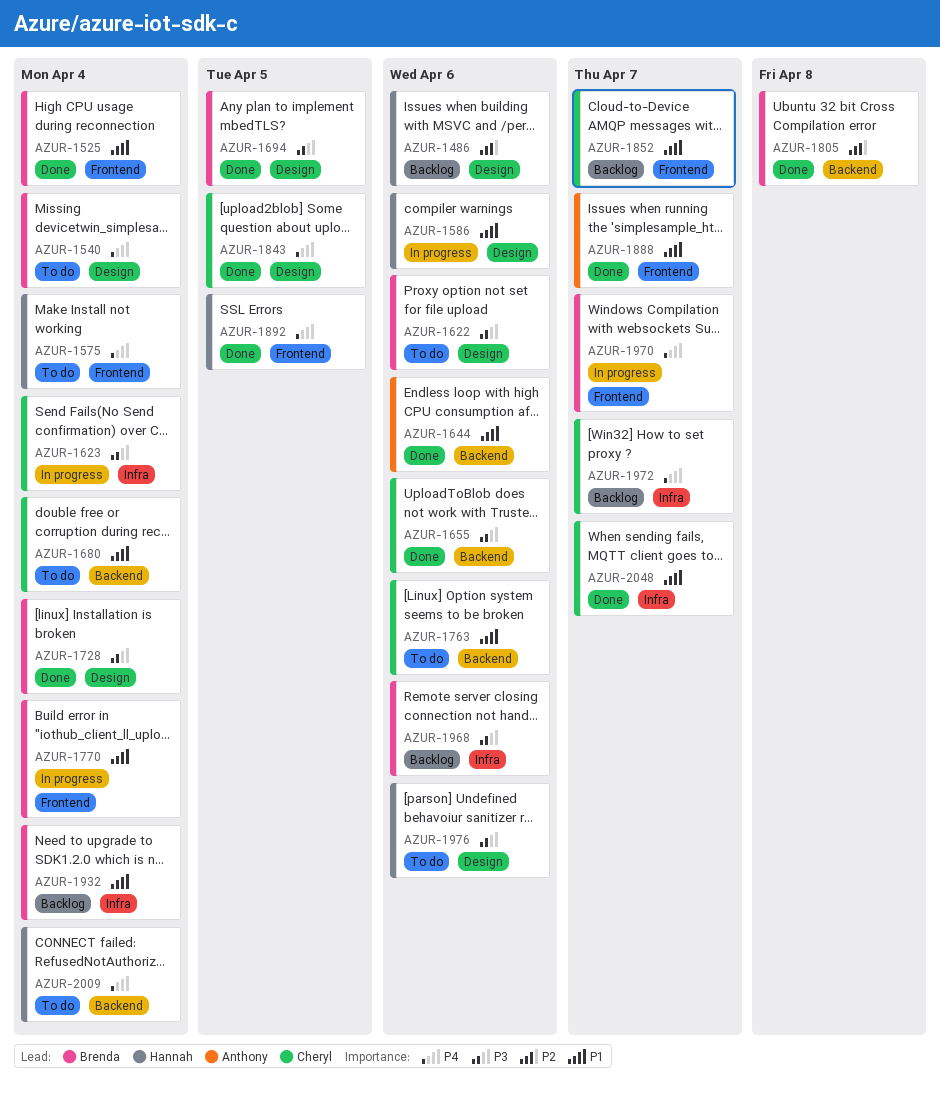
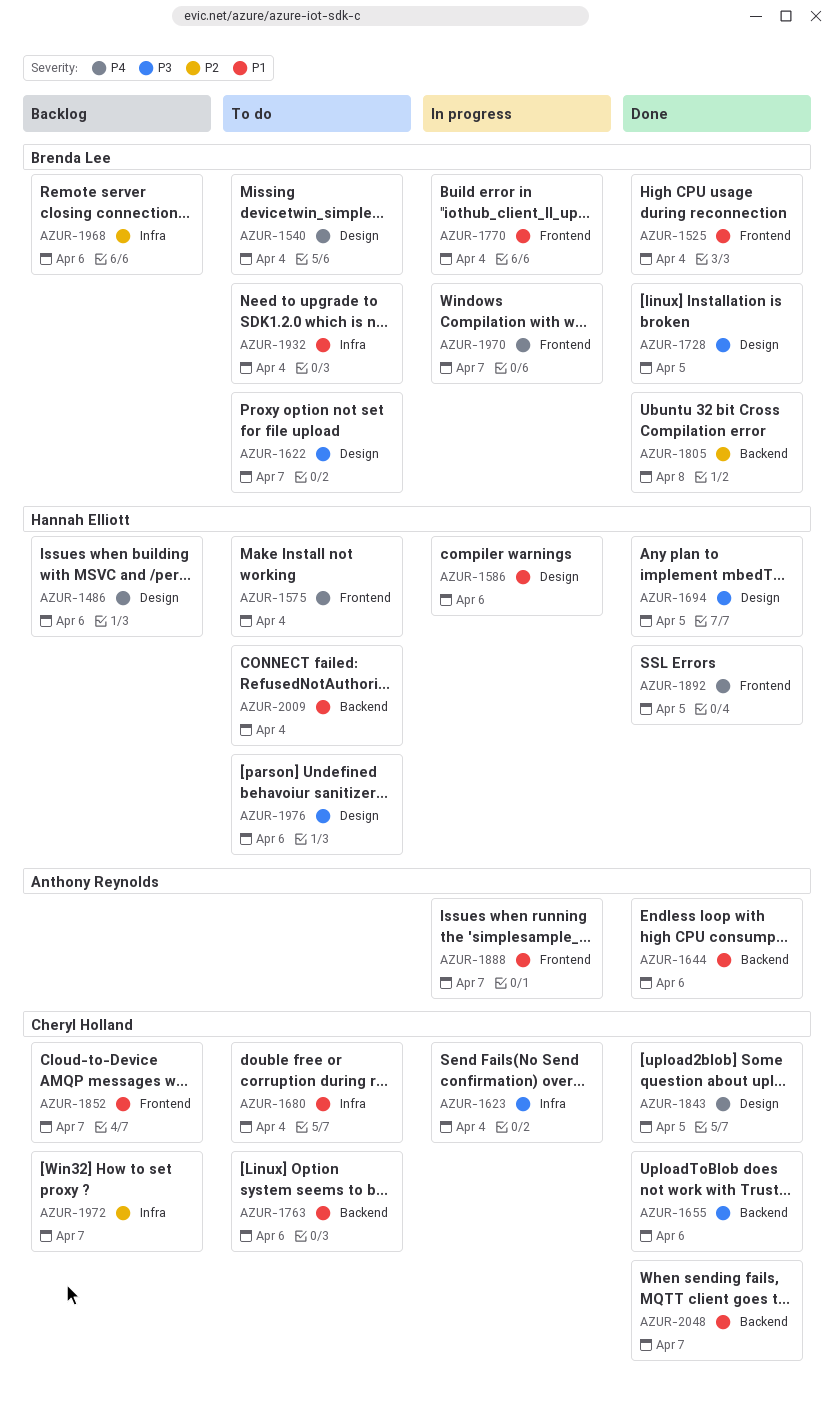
AZUR-1486, priority: P2 -> P4
AZUR-1622, due: Apr 6 -> Apr 7
AZUR-1680, label: Backend -> Infra
AZUR-1694, owner: Brenda Lee -> Hannah Elliott
AZUR-1728, due: Apr 4 -> Apr 5
AZUR-1888, status: Done -> In progress
AZUR-1932, status: Backlog -> To do
AZUR-1968, priority: P3 -> P2
AZUR-1972, priority: P4 -> P2
AZUR-2009, priority: P4 -> P1
AZUR-2048, label: Infra -> Backend

